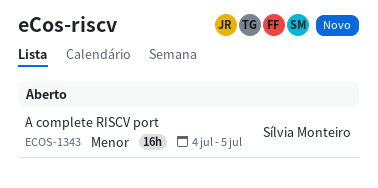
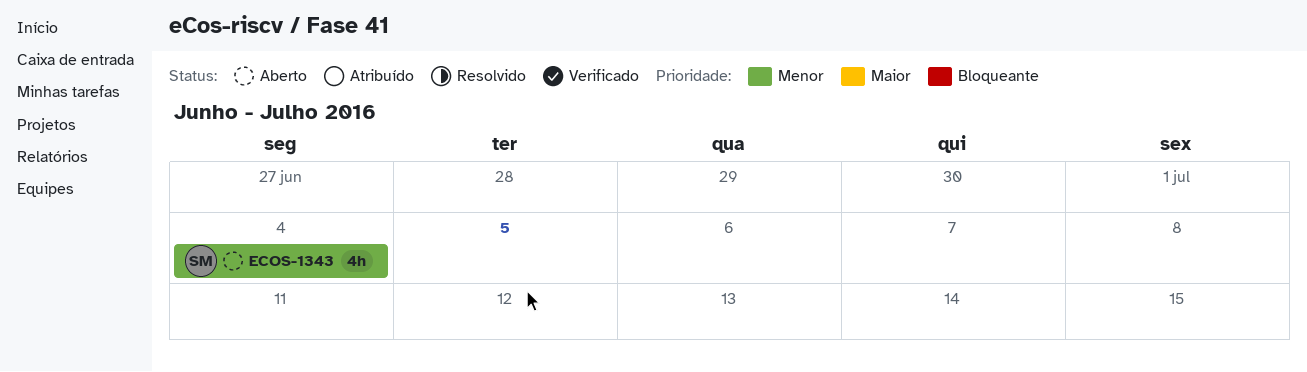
ECOS-1343, estimate: 16h -> 4h
ECOS-1343, due: Jul 5 -> Jul 4

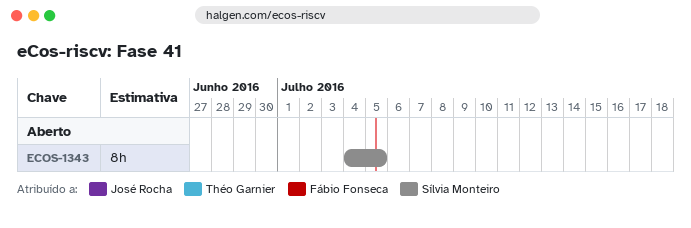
ECOS-1343, estimate: 4h -> 8h
ECOS-1343, due: Jul 4 -> Jul 5

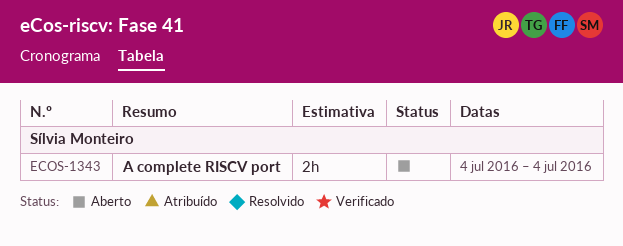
ECOS-1343, estimate: 8h -> 2h
ECOS-1343, due: Jul 5 -> Jul 4

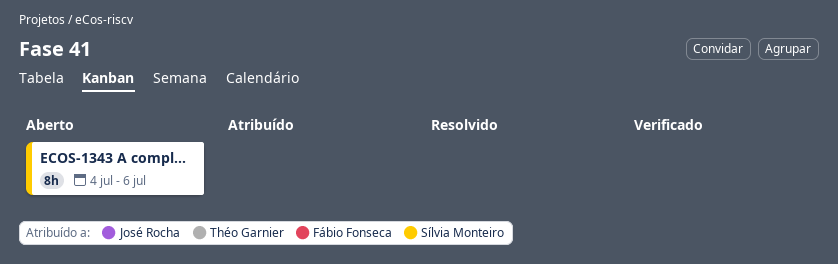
ECOS-1343, estimate: 2h -> 8h
ECOS-1343, due: Jul 4 -> Jul 6

